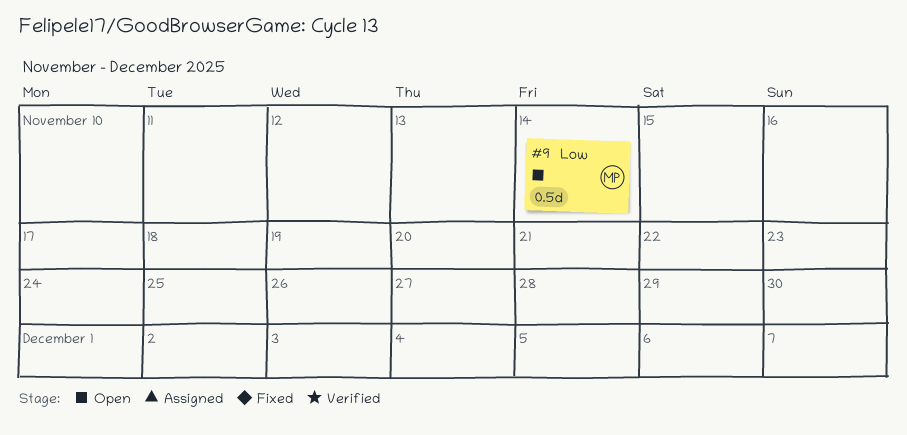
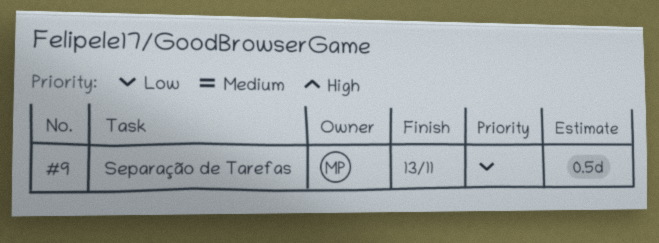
#9, due: Nov 14 -> Nov 13

